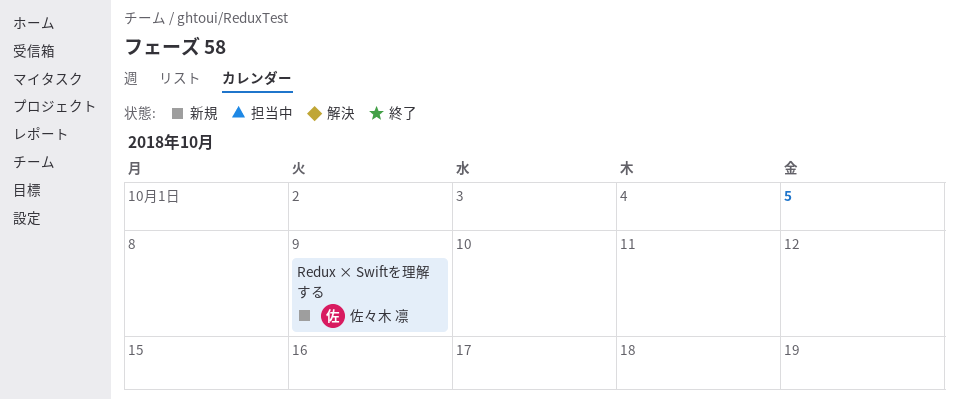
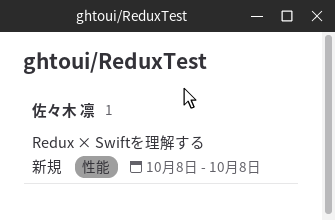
Redux × Swiftを理解する, due: Oct 9 -> Oct 8

